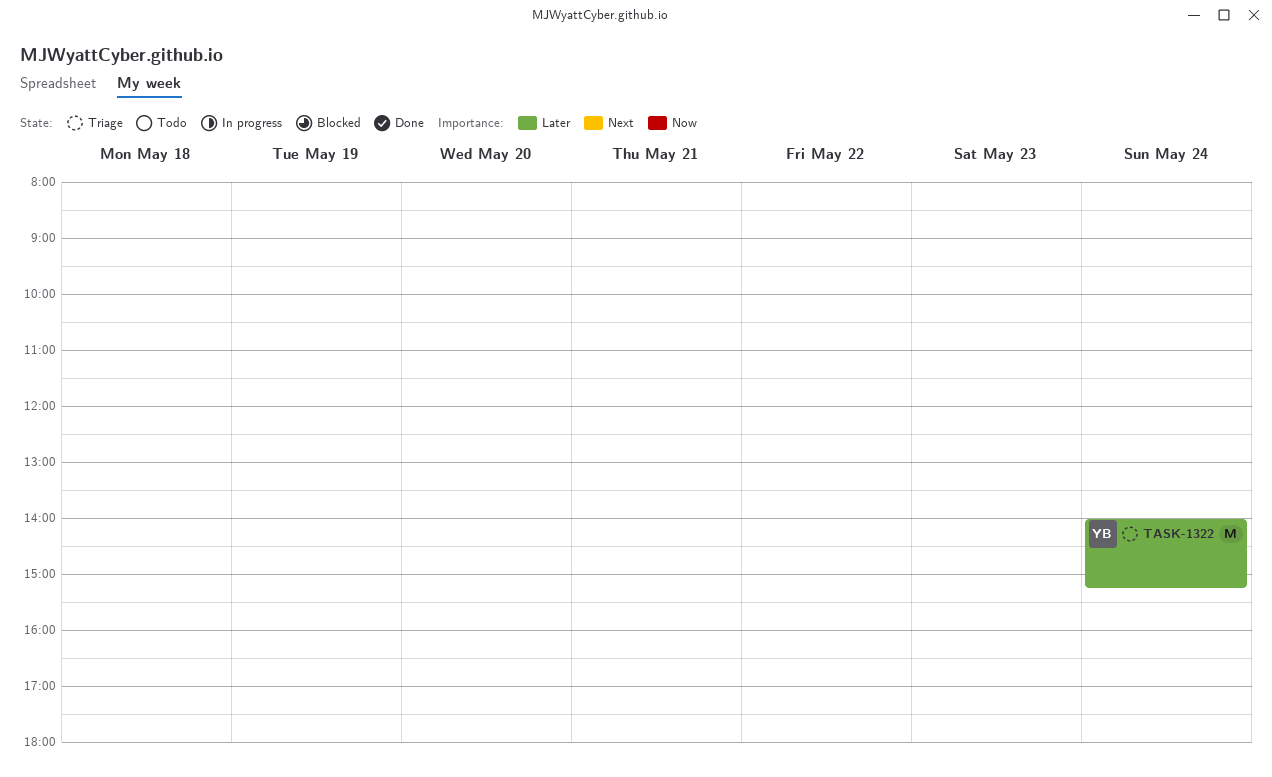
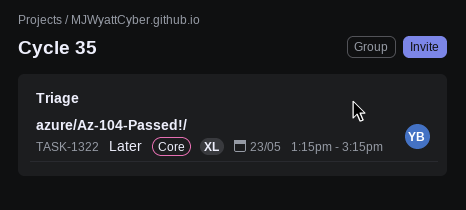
TASK-1322, estimate: M -> XL
TASK-1322, day: May 24 -> May 23
TASK-1322, begins: 14:00 -> 13:15

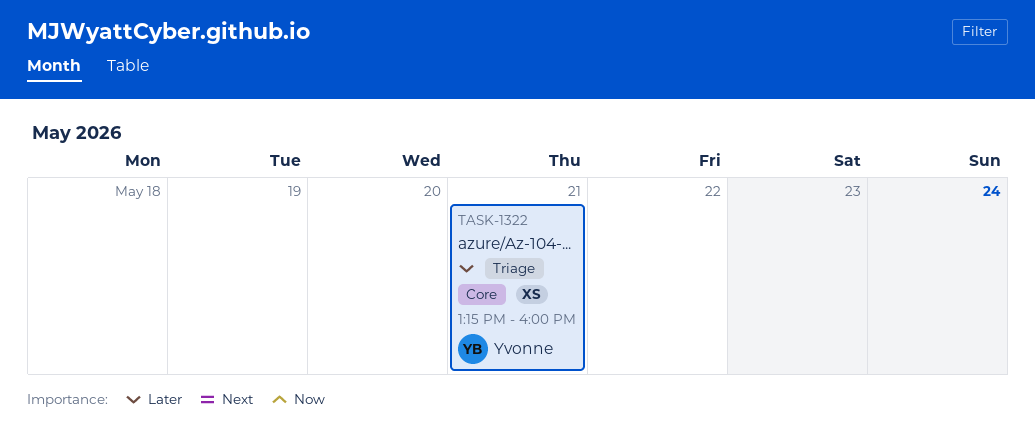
TASK-1322, estimate: XL -> XS
TASK-1322, day: May 23 -> May 21
TASK-1322, ends: 15:15 -> 16:00

